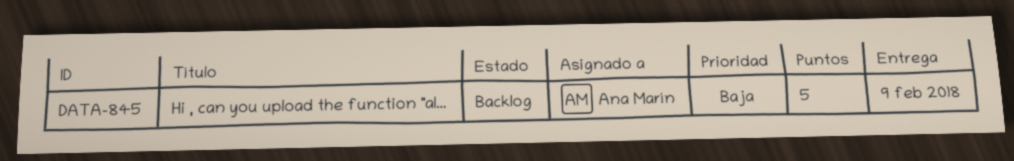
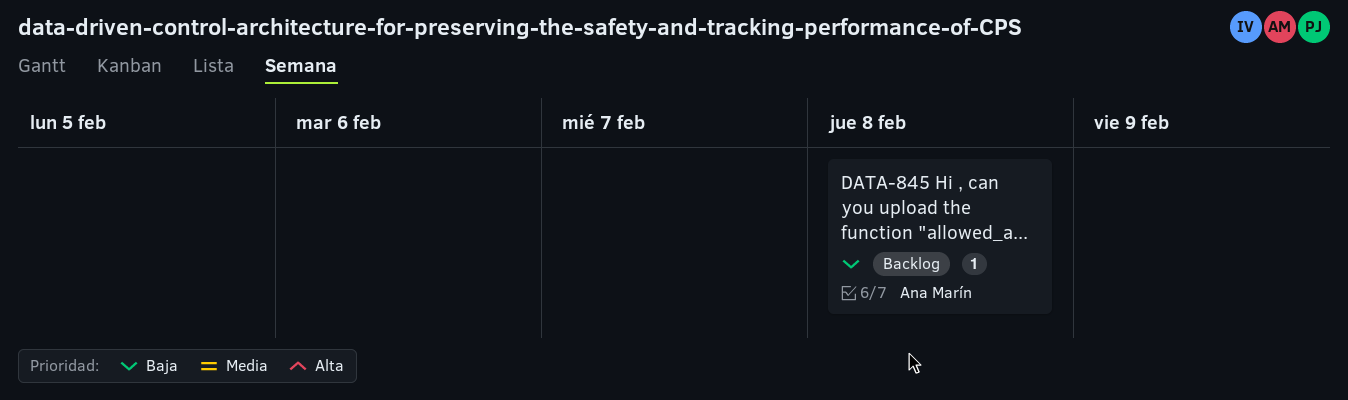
DATA-845, estimate: 5 -> 1
DATA-845, due: Feb 9 -> Feb 8

